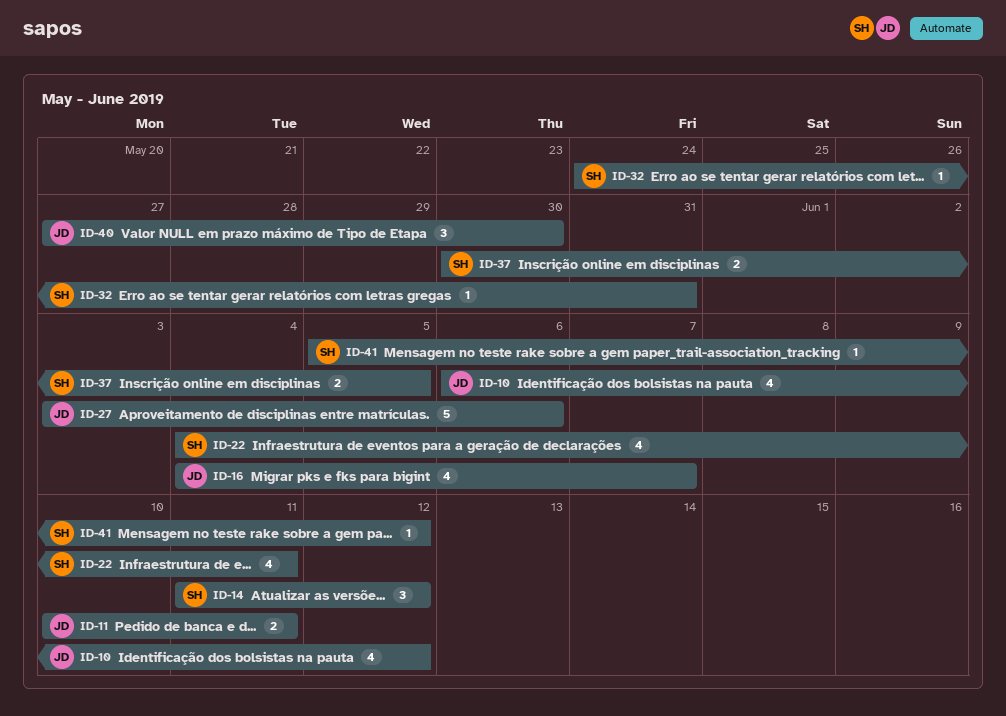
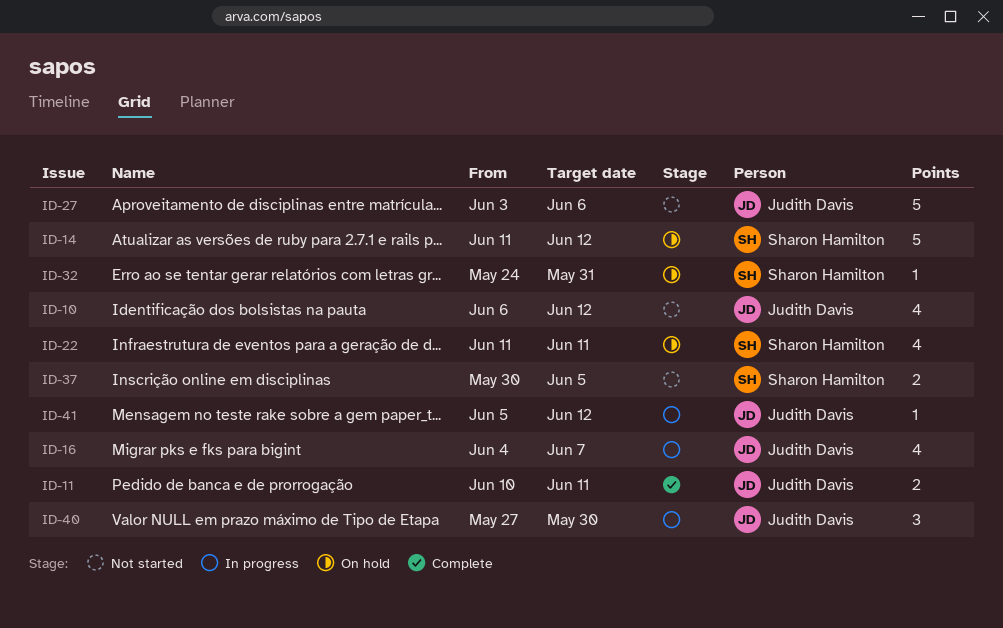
ID-14, estimate: 3 -> 5
ID-22, start: Jun 4 -> Jun 11
ID-41, owner: Sharon Hamilton -> Judith Davis

